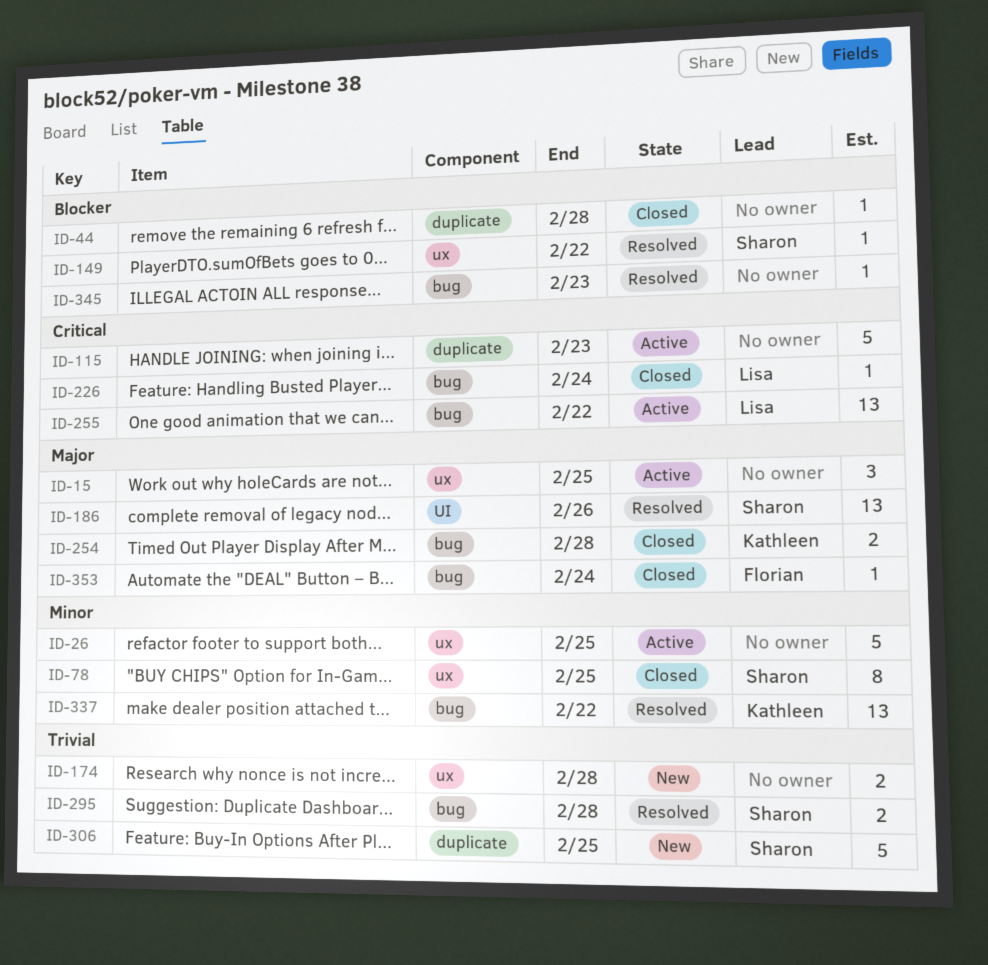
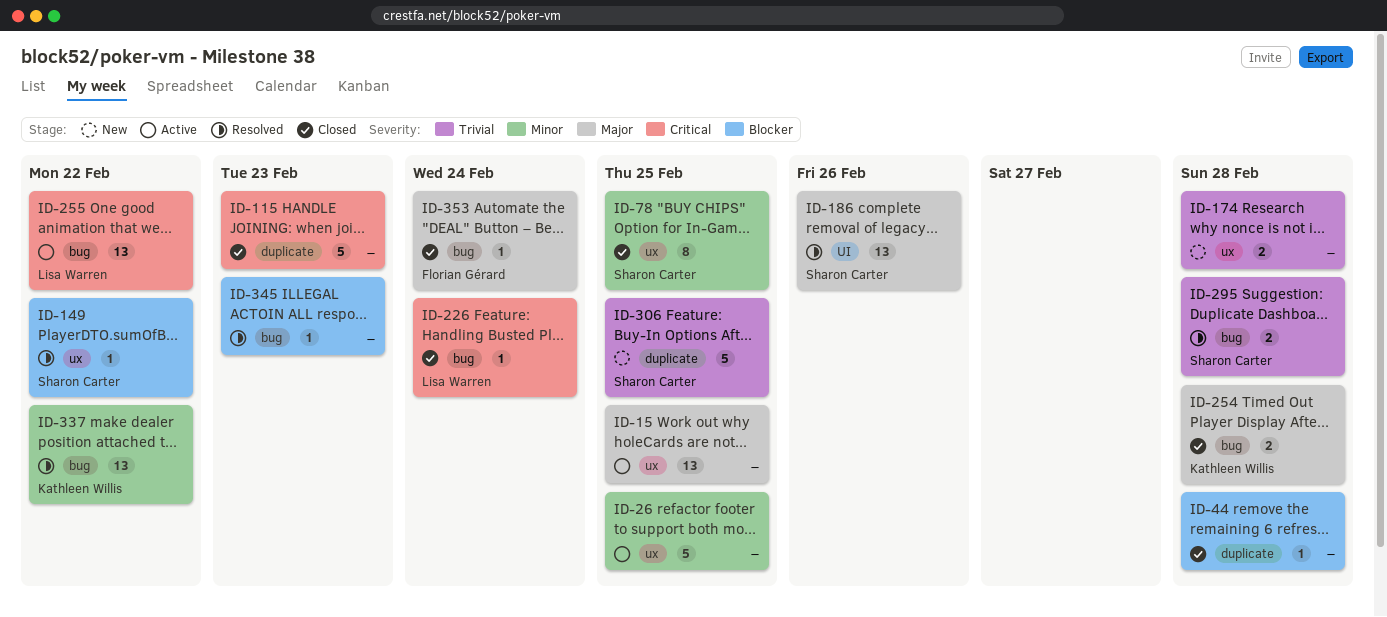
ID-15, estimate: 3 -> 13
ID-115, status: Active -> Closed

